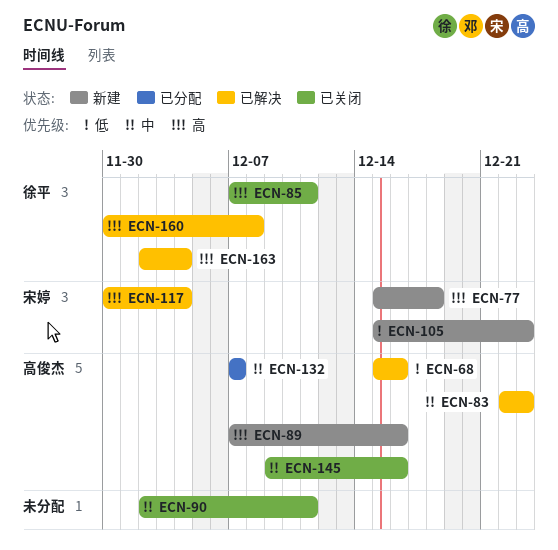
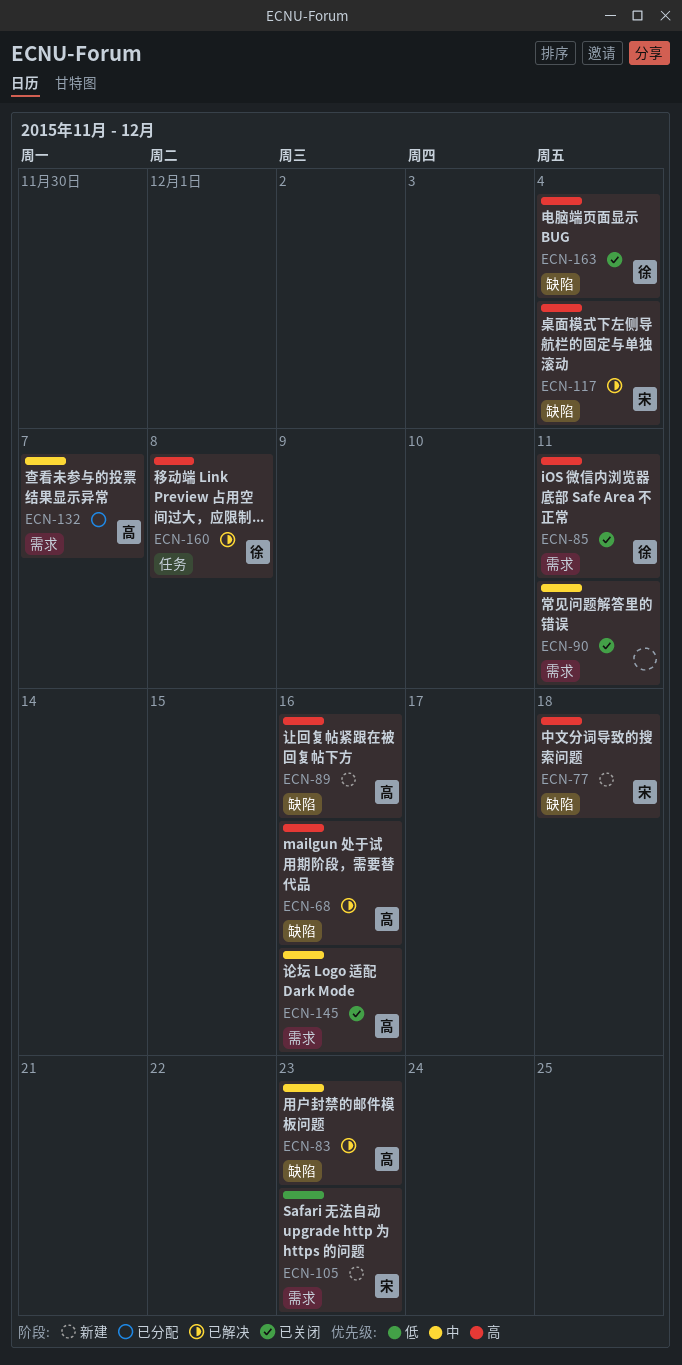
ECN-68, priority: 低 -> 高
ECN-163, status: 已解决 -> 已关闭

